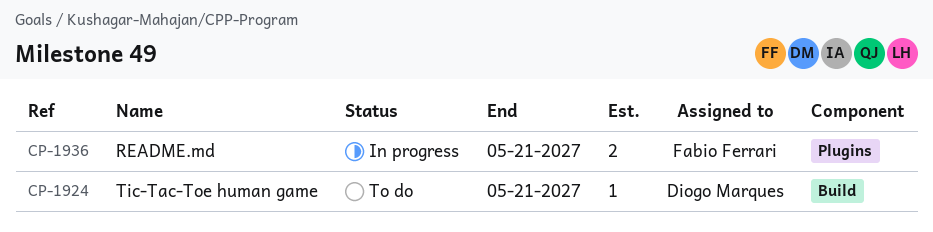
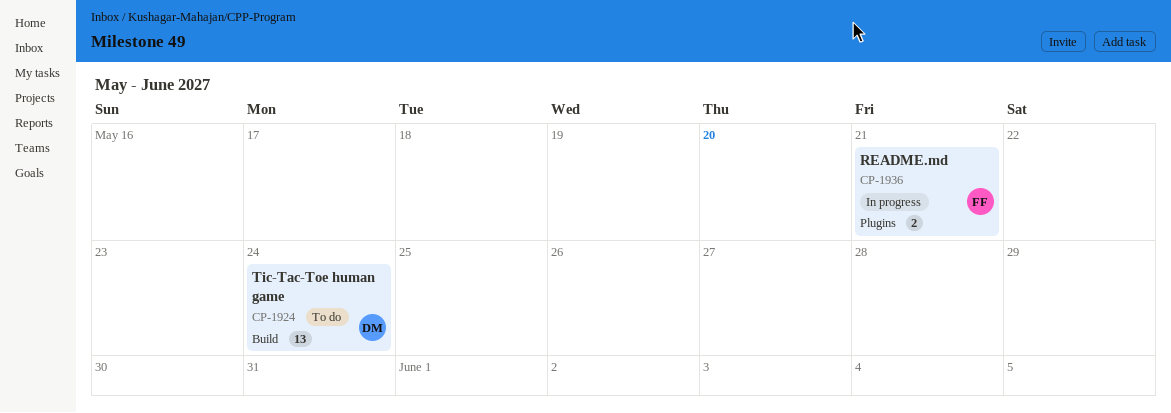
CP-1924, estimate: 1 -> 13
CP-1924, due: May 21 -> May 24

